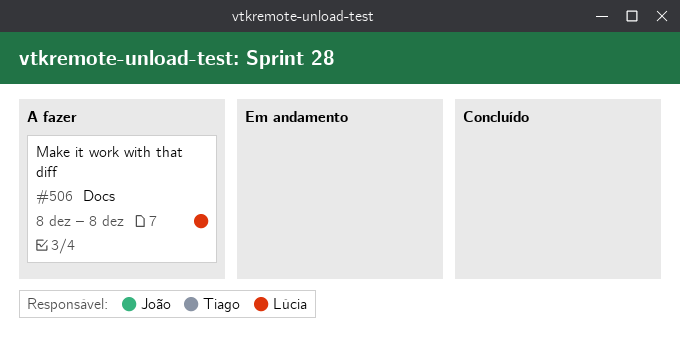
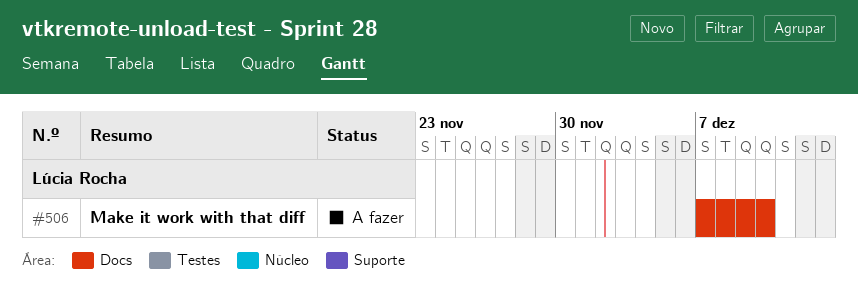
#506, start: Dec 8 -> Dec 7
#506, due: Dec 8 -> Dec 10

